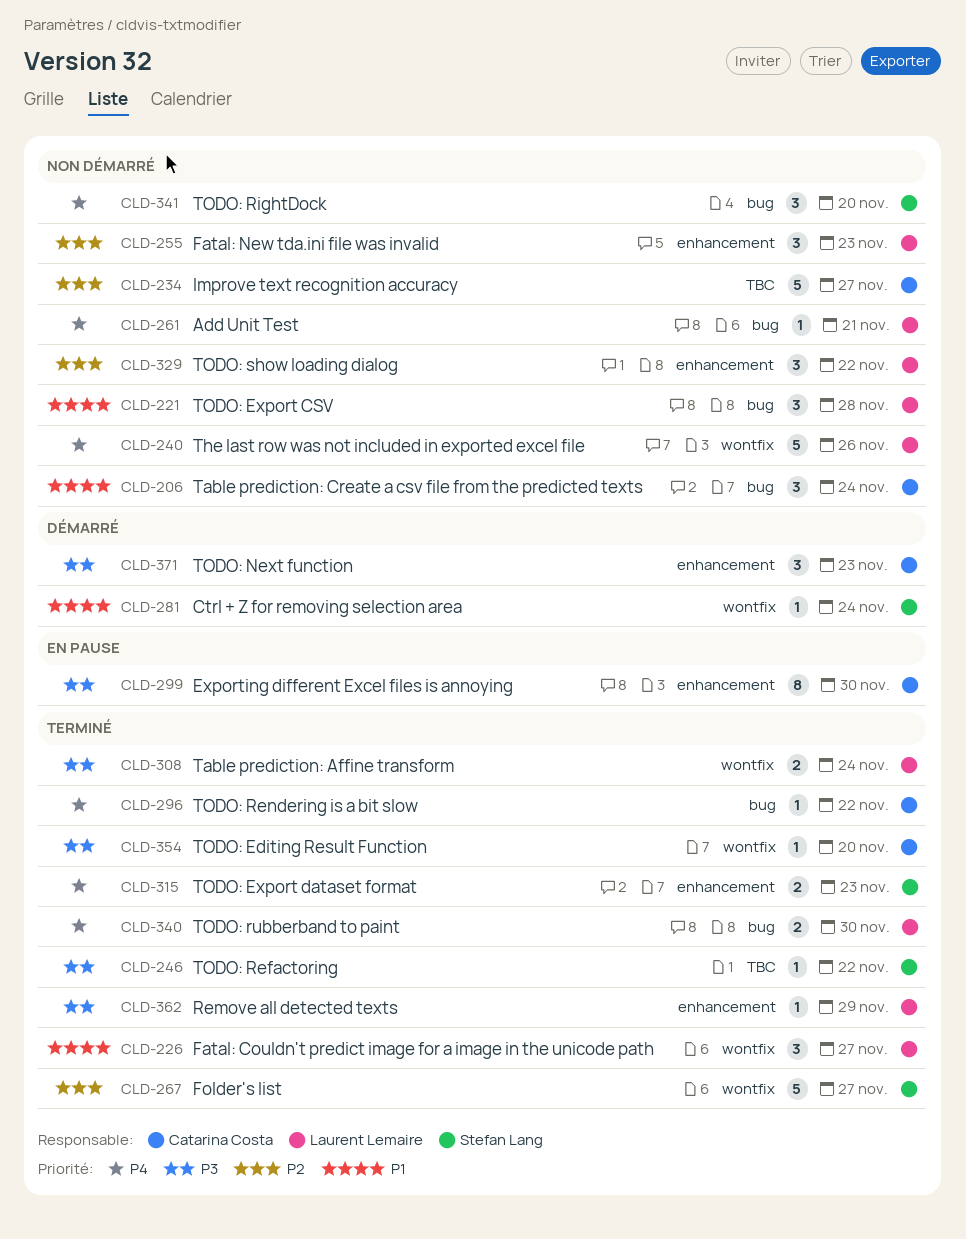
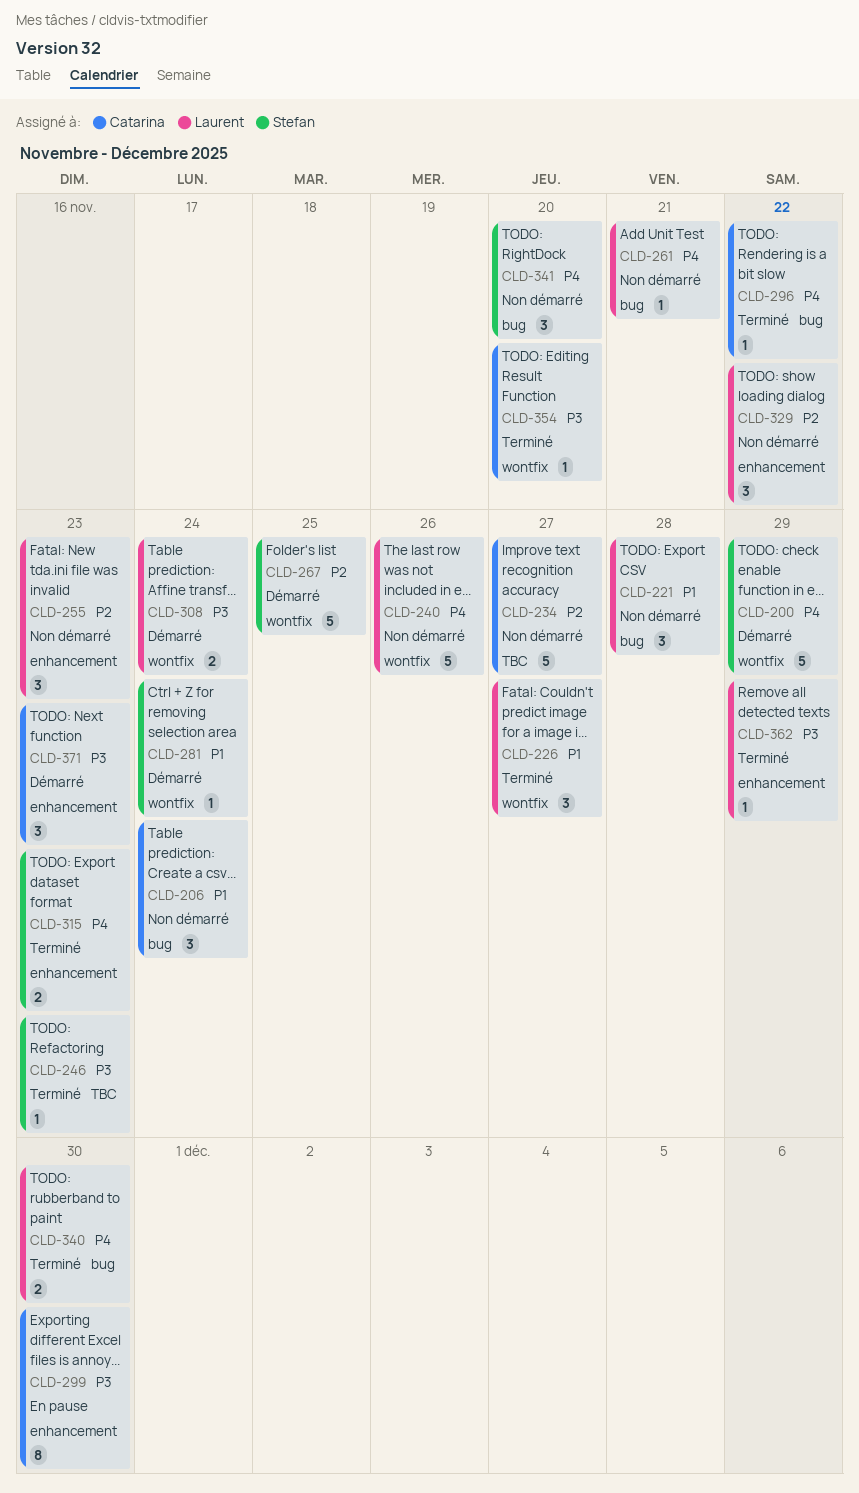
CLD-200: none -> present
CLD-246, due: Nov 22 -> Nov 23
CLD-267, status: Terminé -> Démarré
CLD-267, due: Nov 27 -> Nov 25
CLD-308, status: Terminé -> Démarré

